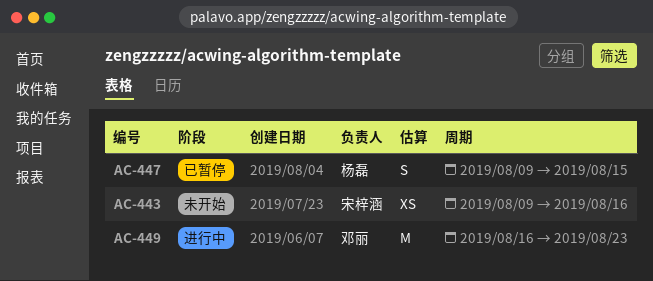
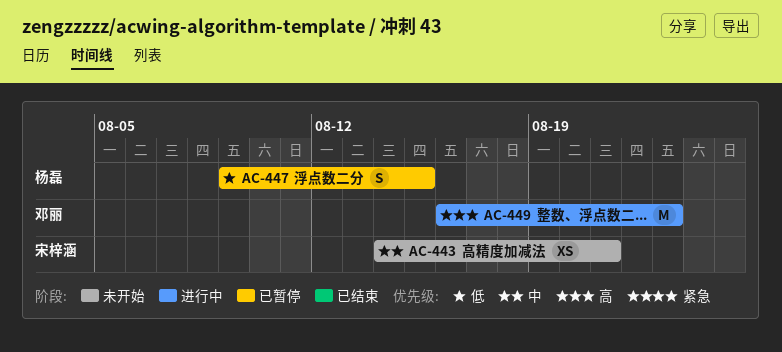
AC-443, start: Aug 9 -> Aug 14
AC-443, due: Aug 16 -> Aug 21

